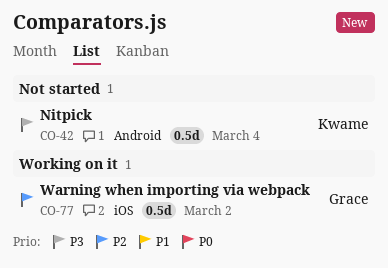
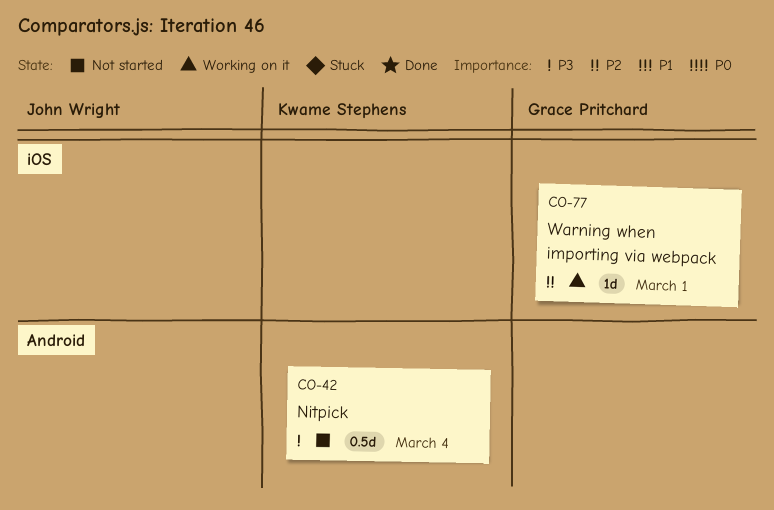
CO-77, estimate: 0.5d -> 1d
CO-77, due: Mar 2 -> Mar 1

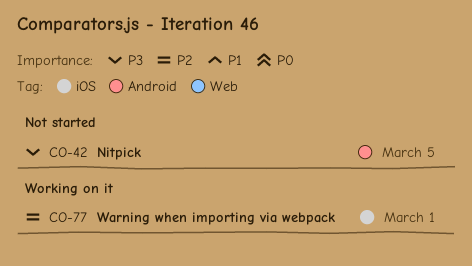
CO-42, due: Mar 4 -> Mar 5

